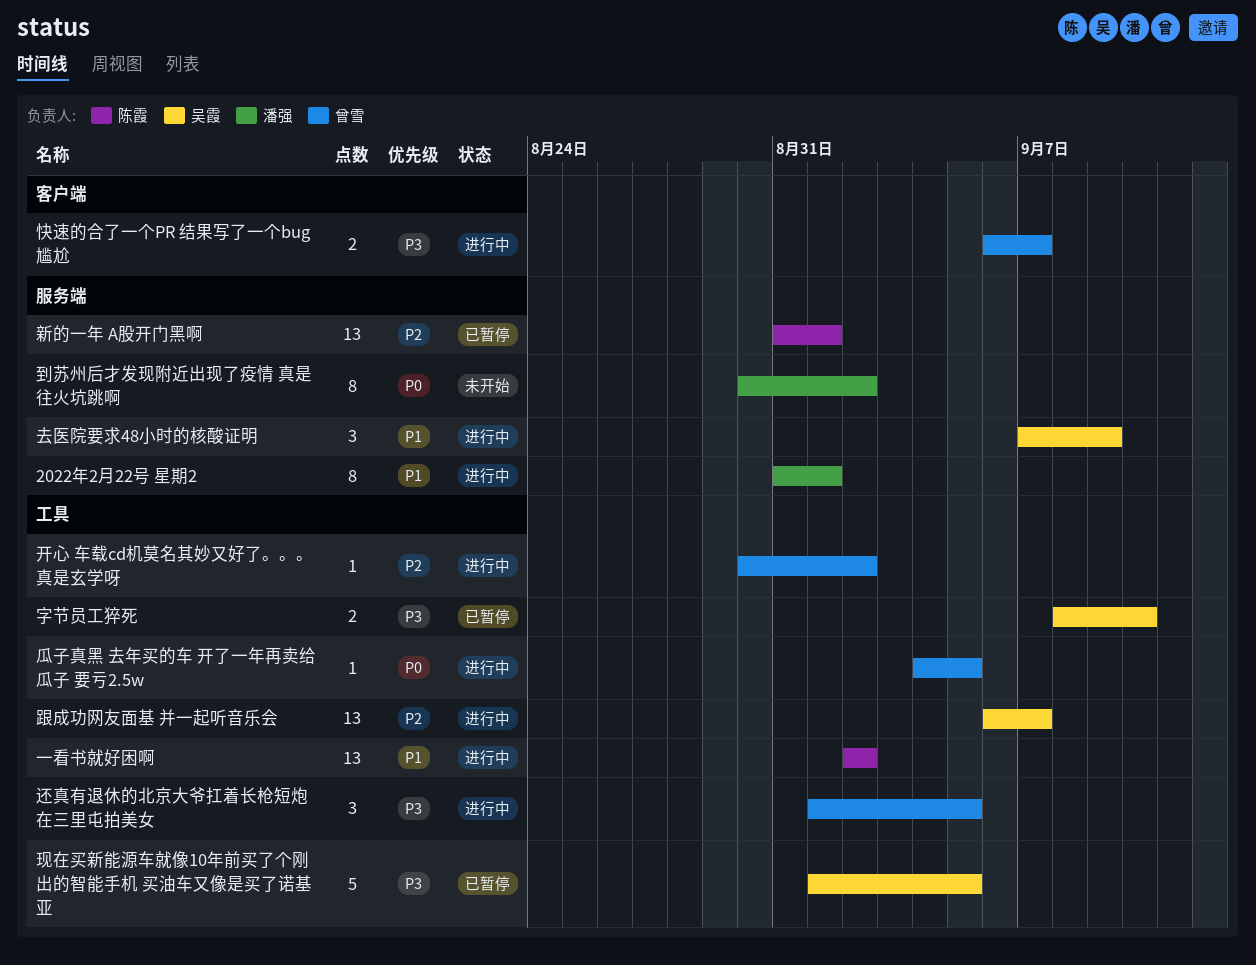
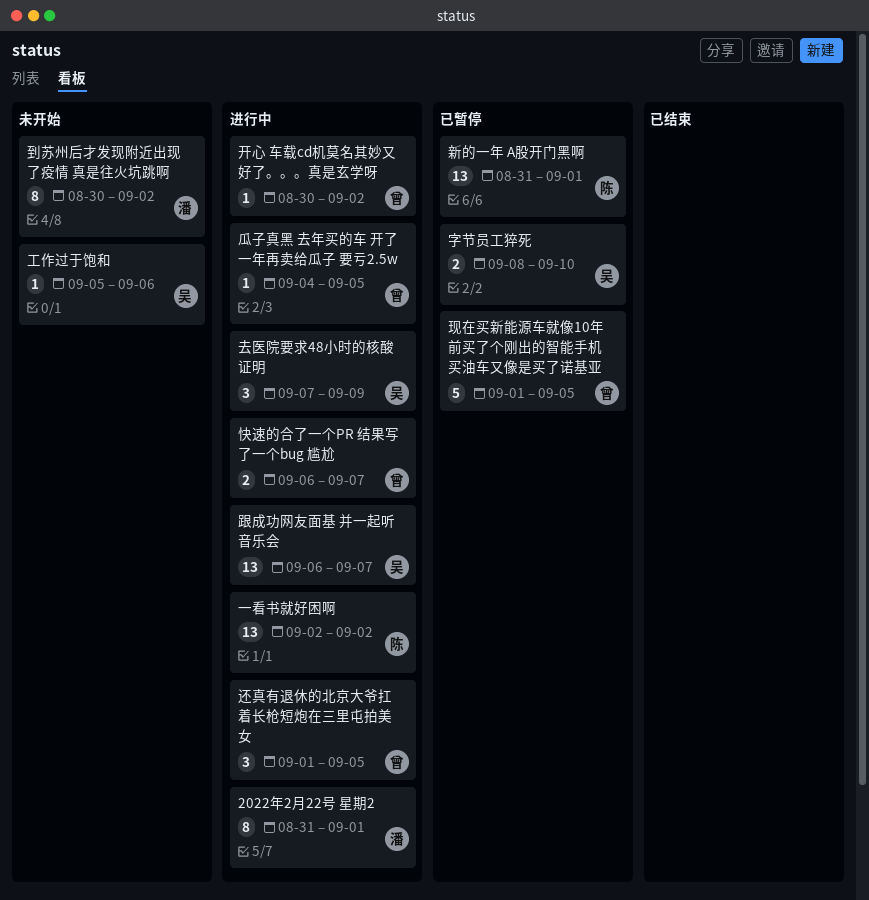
工作过于饱和: none -> present
现在买新能源车就像10年前买了个刚出的智能手机 买油车又像是买了诺基亚, owner: 吴霞 -> 曾雪

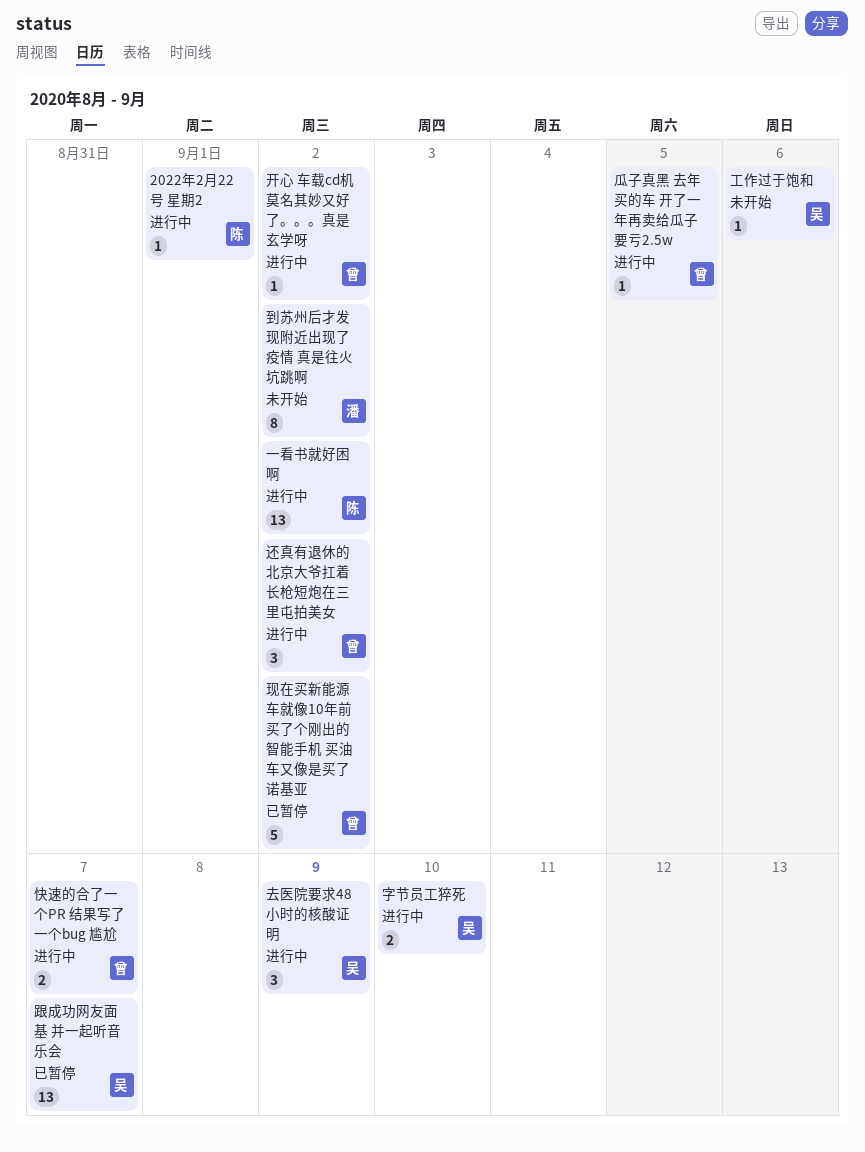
2022年2月22号 星期2, owner: 潘 -> 陈
2022年2月22号 星期2, estimate: 8 -> 1
字节员工猝死, status: 已暂停 -> 进行中
新的一年 A股开门黑啊: present -> none
现在买新能源车就像10年前买了个刚出的智能手机 买油车又像是买了诺基亚, due: Sep 5 -> Sep 2
跟成功网友面基 并一起听音乐会, status: 进行中 -> 已暂停
还真有退休的北京大爷扛着长枪短炮在三里屯拍美女, due: Sep 5 -> Sep 2

